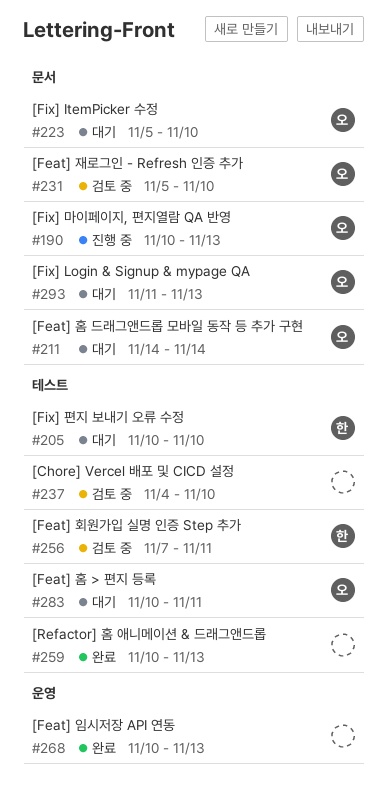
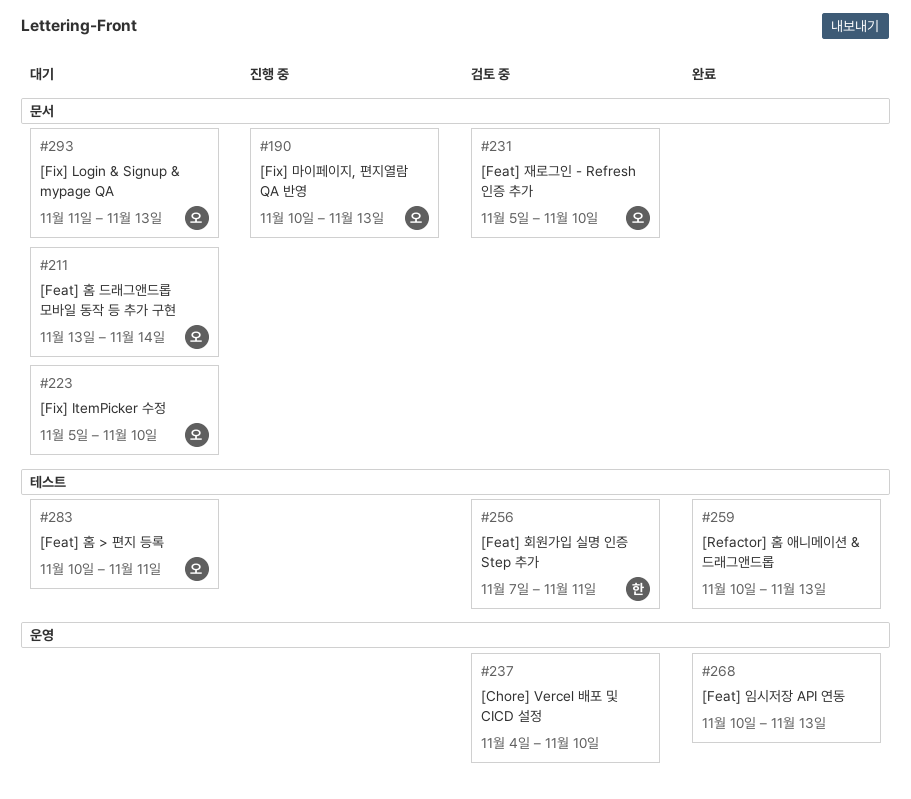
#205: present -> none
#211, start: Nov 14 -> Nov 13
#237, label: 테스트 -> 운영

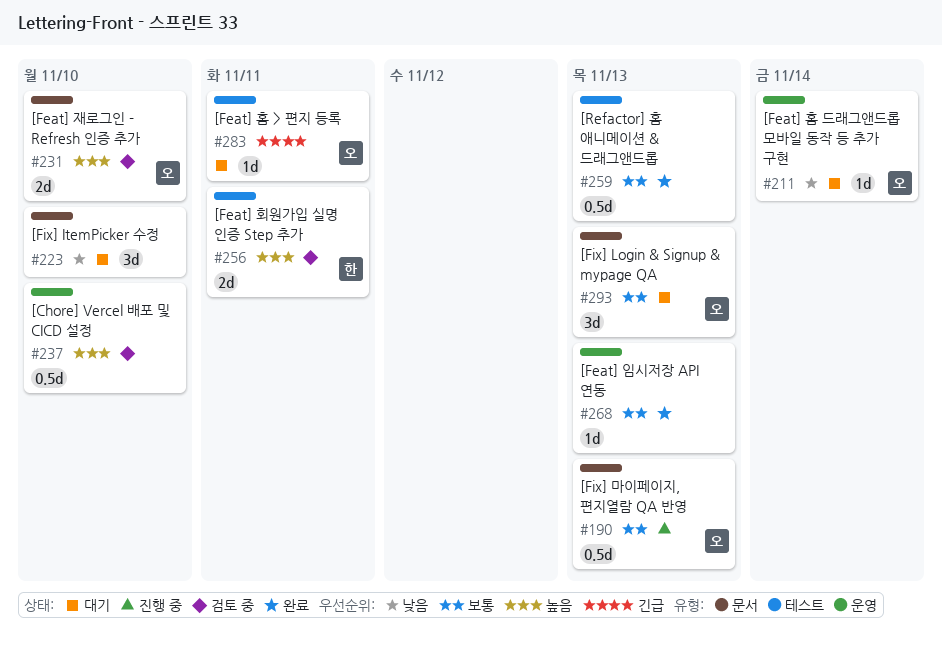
#211, label: 문서 -> 운영
#223, owner: 오 -> none

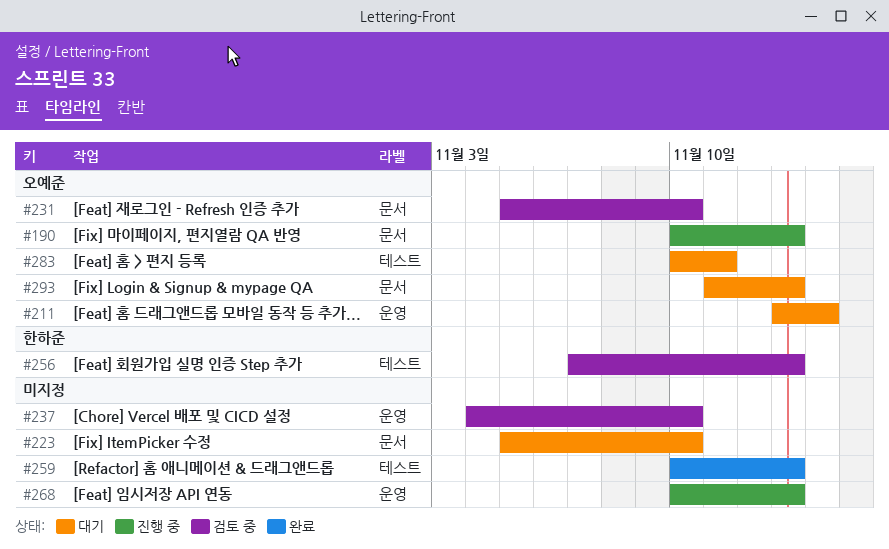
#256, due: Nov 11 -> Nov 13
#268, status: 완료 -> 진행 중

